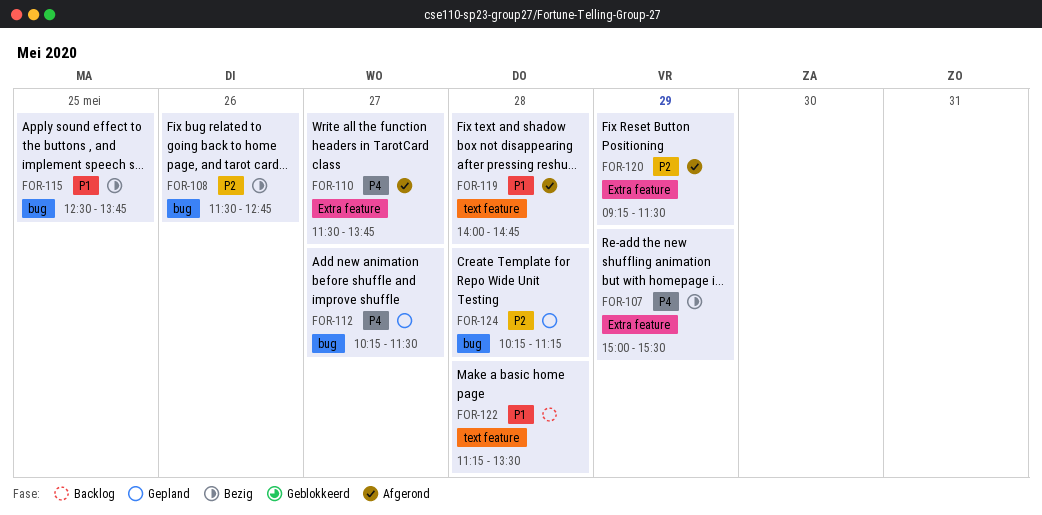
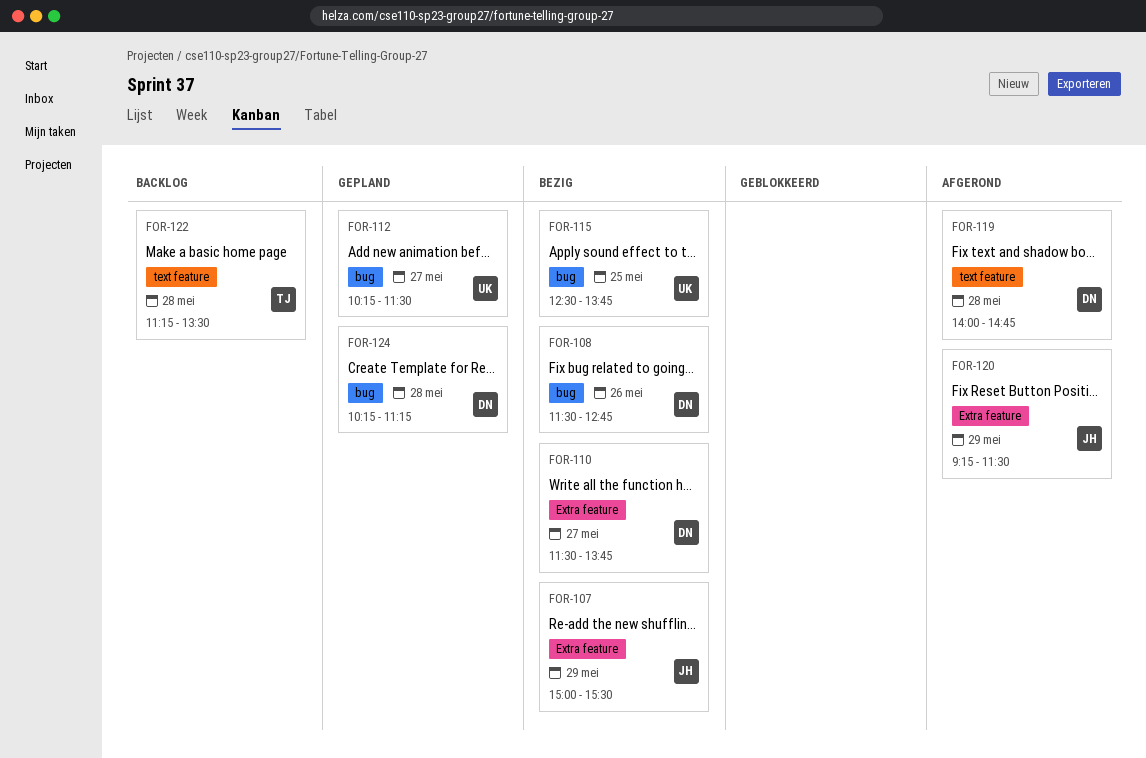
FOR-110, status: Afgerond -> Bezig

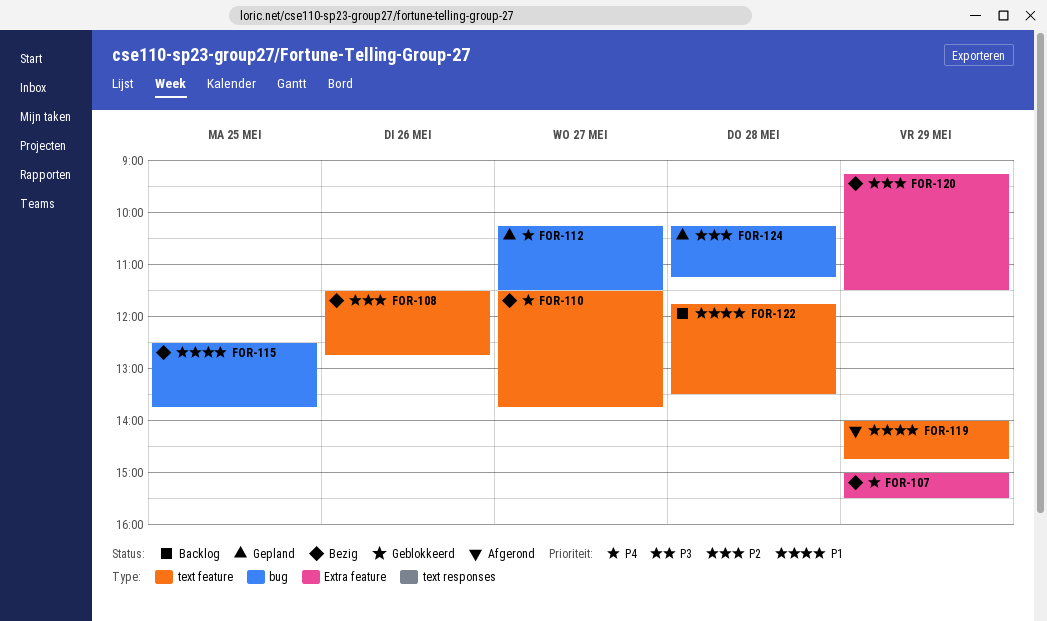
FOR-108, label: bug -> text feature
FOR-110, label: Extra feature -> text feature
FOR-119, day: May 28 -> May 29
FOR-120, status: Afgerond -> Bezig
FOR-122, begins: 11:15 -> 11:45

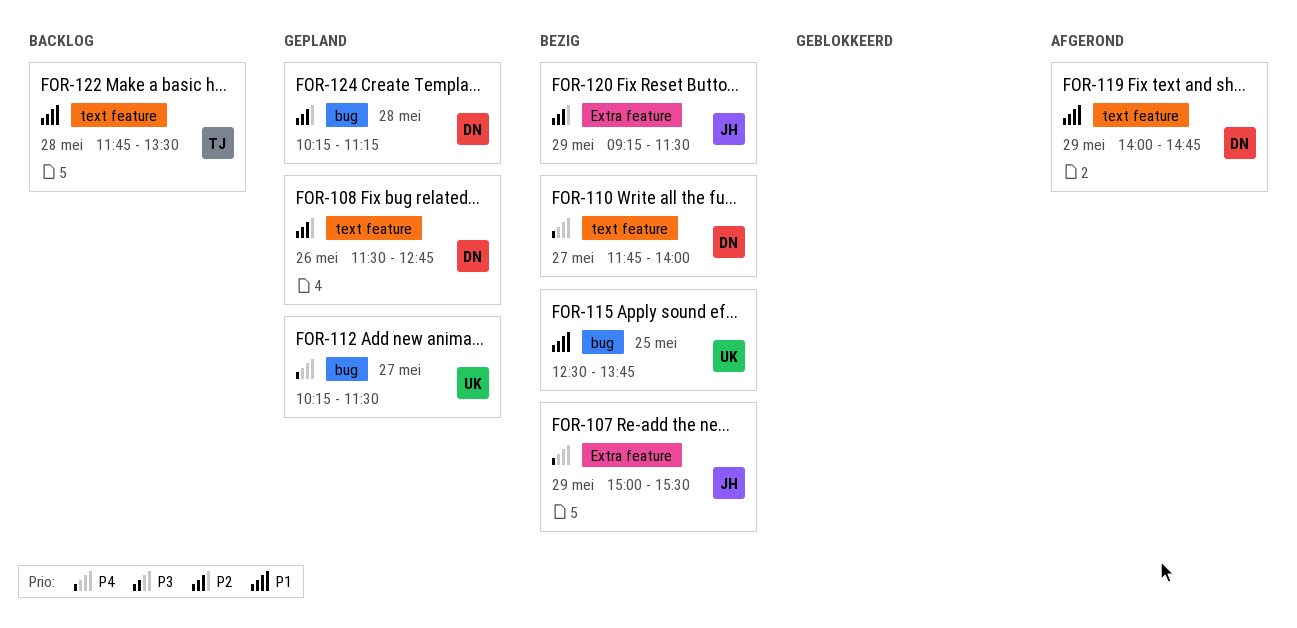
FOR-108, status: Bezig -> Gepland
FOR-110, begins: 11:30 -> 11:45
FOR-110, ends: 13:45 -> 14:00

